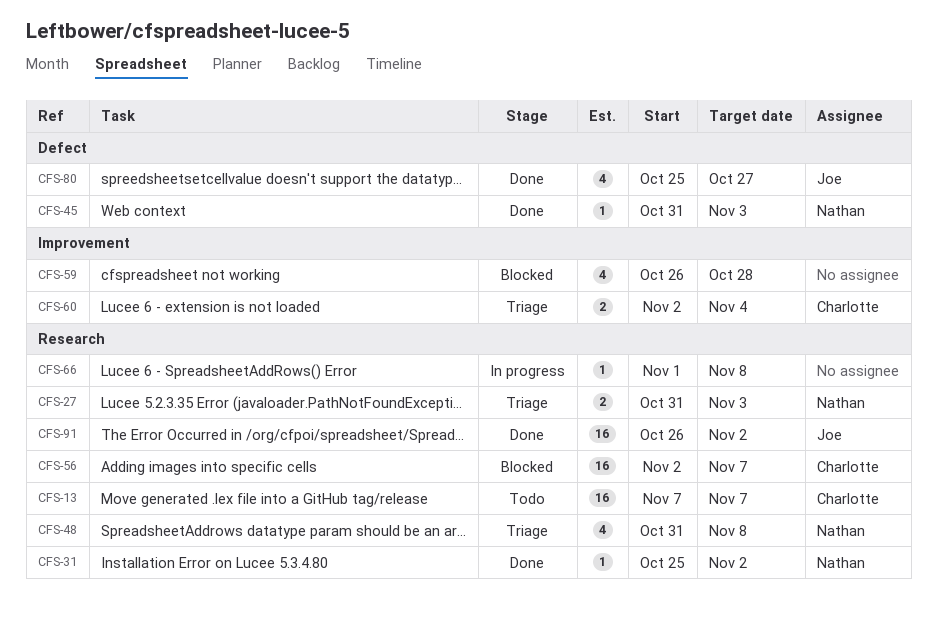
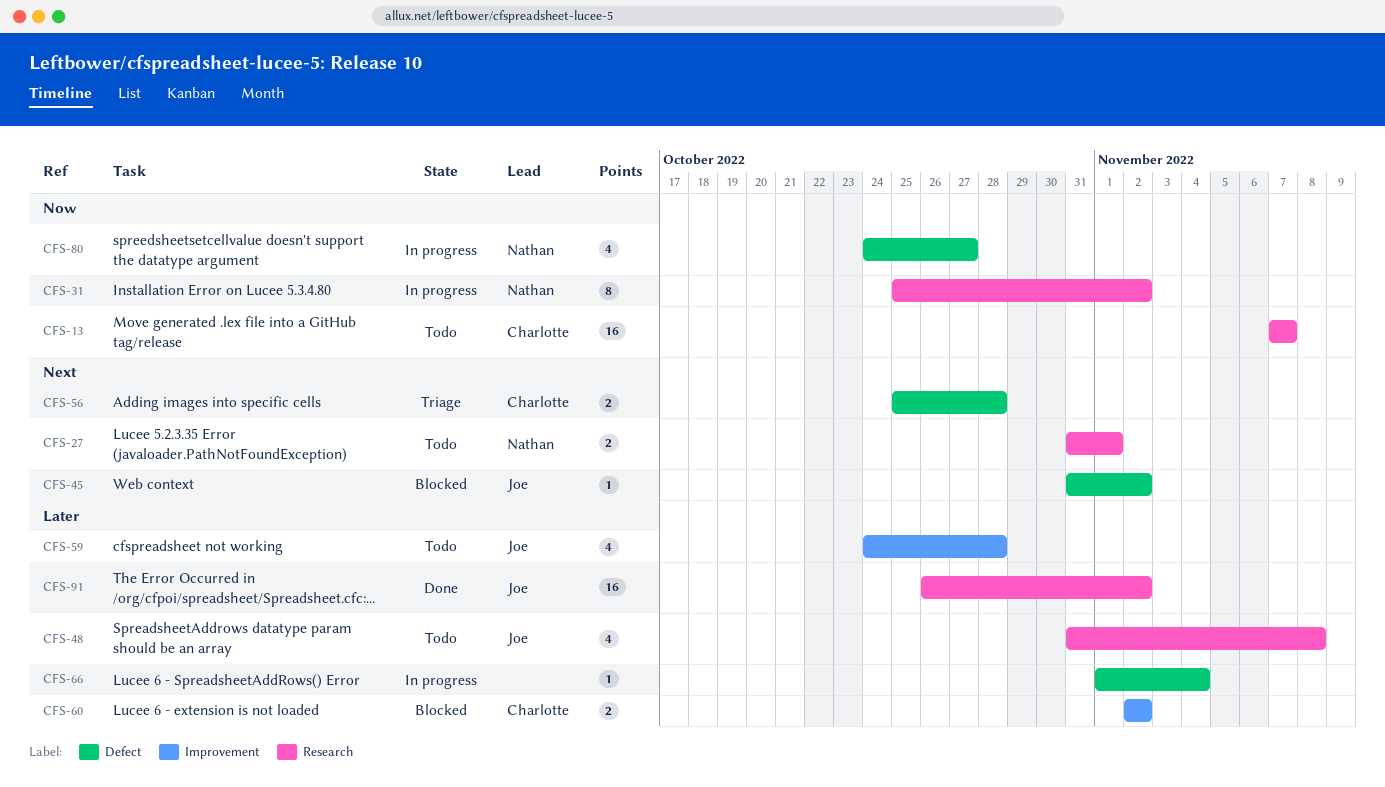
CFS-27, status: Triage -> Todo
CFS-27, due: Nov 3 -> Nov 1
CFS-31, status: Done -> In progress
CFS-31, estimate: 1 -> 8
CFS-45, status: Done -> Blocked
CFS-45, owner: Nathan -> Joe
CFS-45, due: Nov 3 -> Nov 2
CFS-48, status: Triage -> Todo
CFS-48, owner: Nathan -> Joe
CFS-56, status: Blocked -> Triage
CFS-56, label: Research -> Defect
CFS-56, estimate: 16 -> 2
CFS-56, start: Nov 2 -> Oct 25
CFS-56, due: Nov 7 -> Oct 28
CFS-59, status: Blocked -> Todo
CFS-59, owner: none -> Joe
CFS-59, start: Oct 26 -> Oct 24
CFS-60, status: Triage -> Blocked
CFS-60, due: Nov 4 -> Nov 2
CFS-66, label: Research -> Defect
CFS-66, due: Nov 8 -> Nov 4
CFS-80, status: Done -> In progress
CFS-80, owner: Joe -> Nathan
CFS-80, start: Oct 25 -> Oct 24

